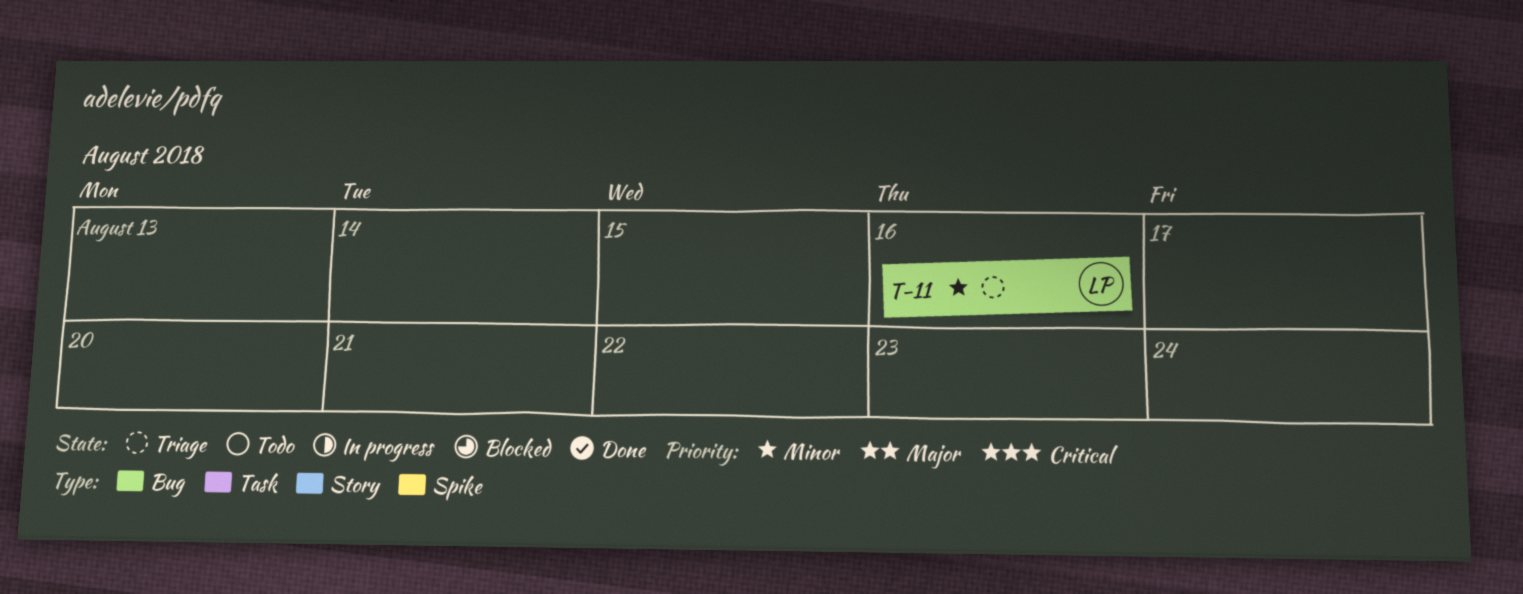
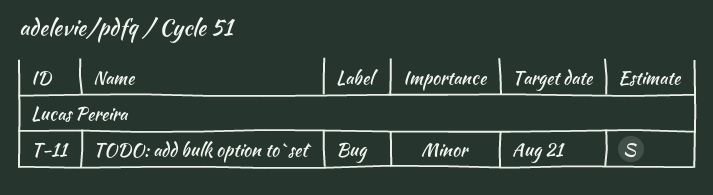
T-11, due: Aug 16 -> Aug 21

